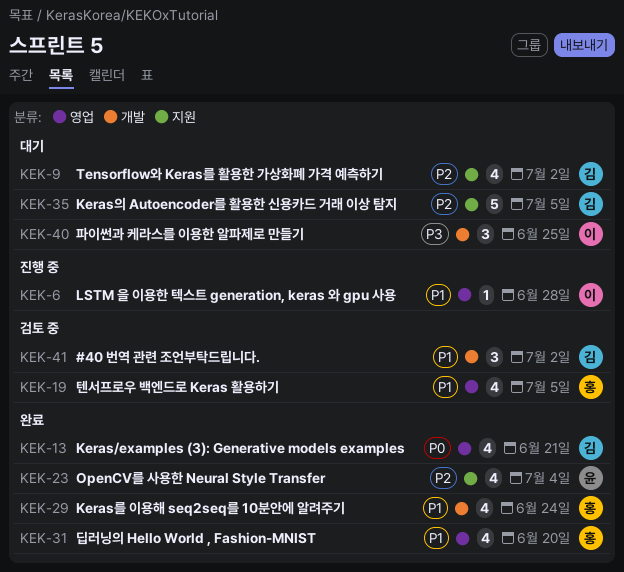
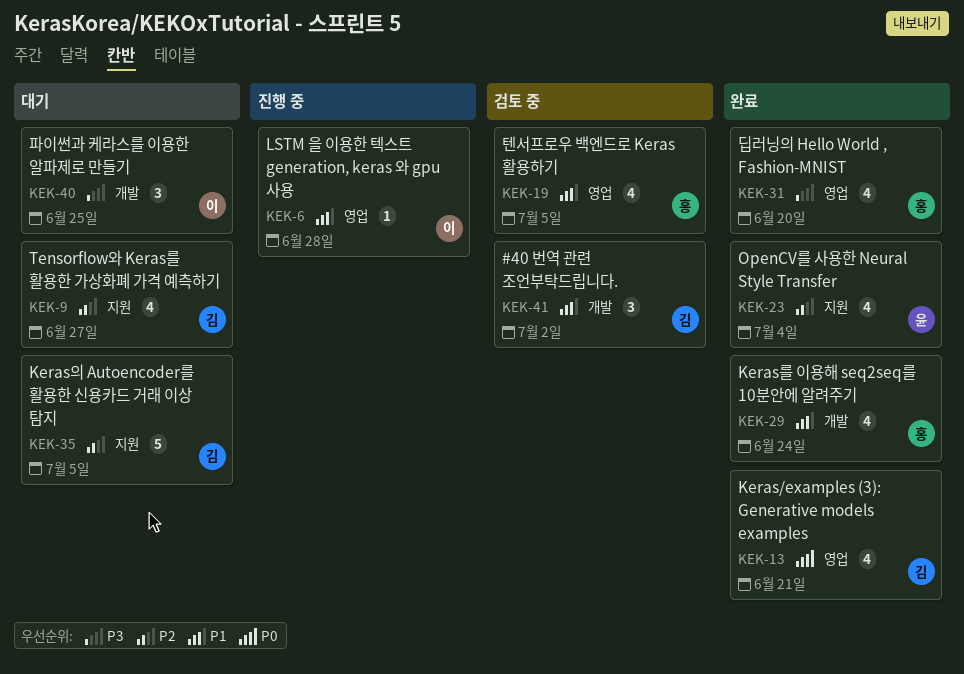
KEK-9, due: Jul 2 -> Jun 27
KEK-31, priority: P1 -> P3

